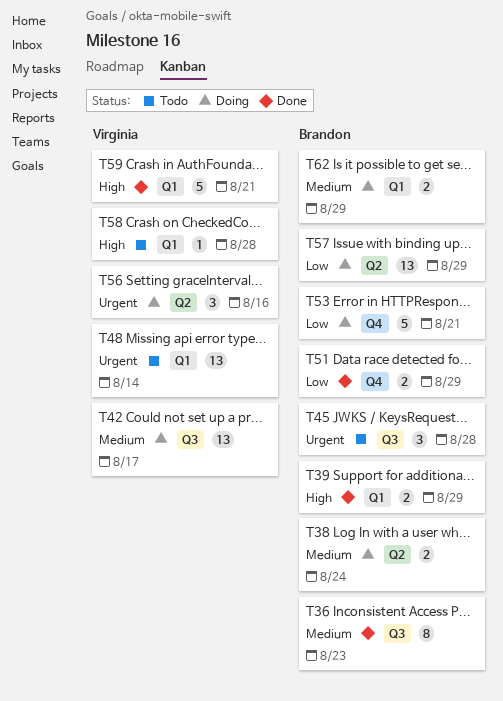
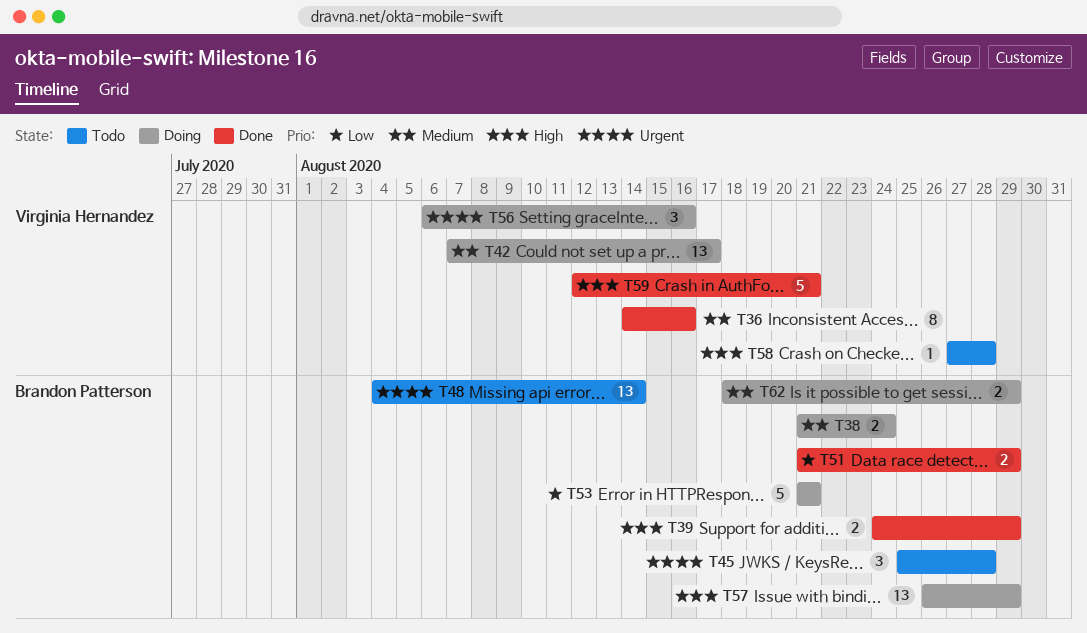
T36, owner: Brandon Patterson -> Virginia Hernandez
T36, due: Aug 23 -> Aug 16
T48, owner: Virginia Hernandez -> Brandon Patterson
T57, priority: Low -> High

